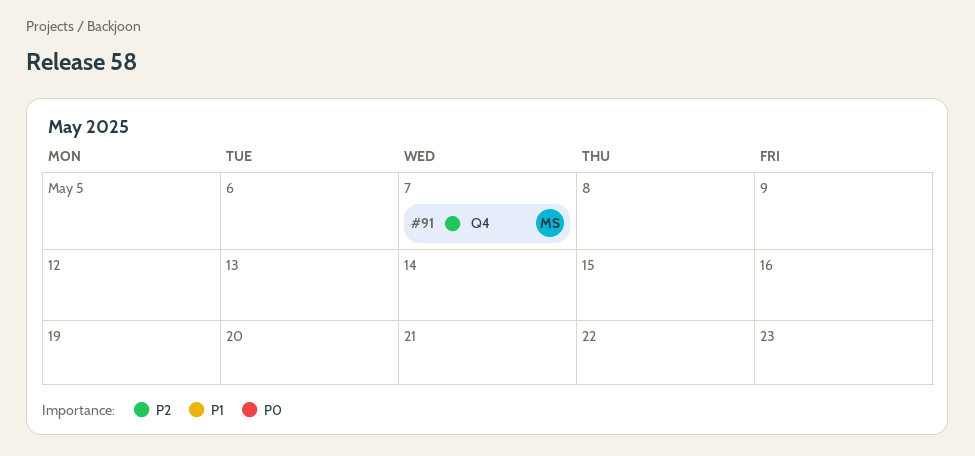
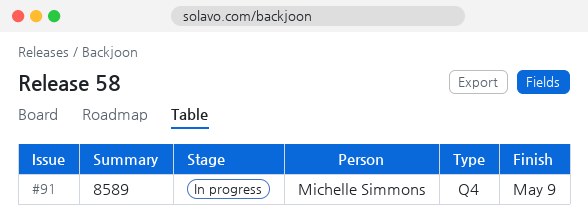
#91, due: May 7 -> May 9

